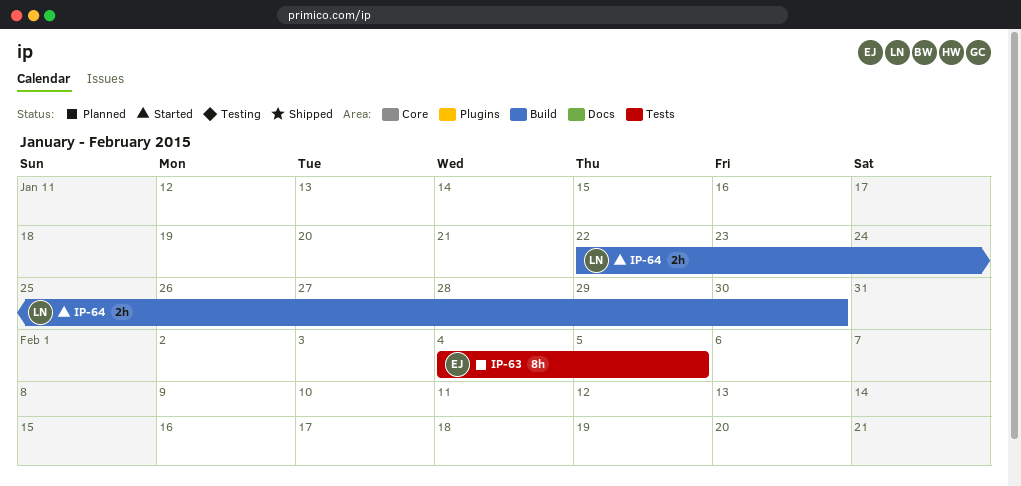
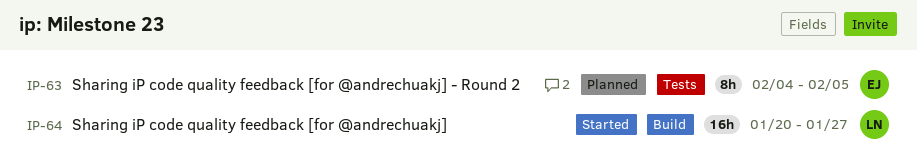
IP-64, estimate: 2h -> 16h
IP-64, start: Jan 22 -> Jan 20
IP-64, due: Jan 30 -> Jan 27

